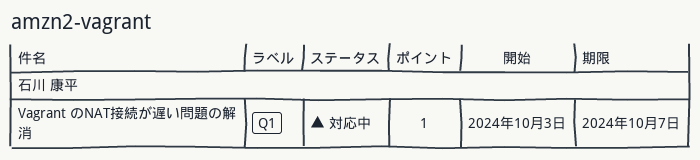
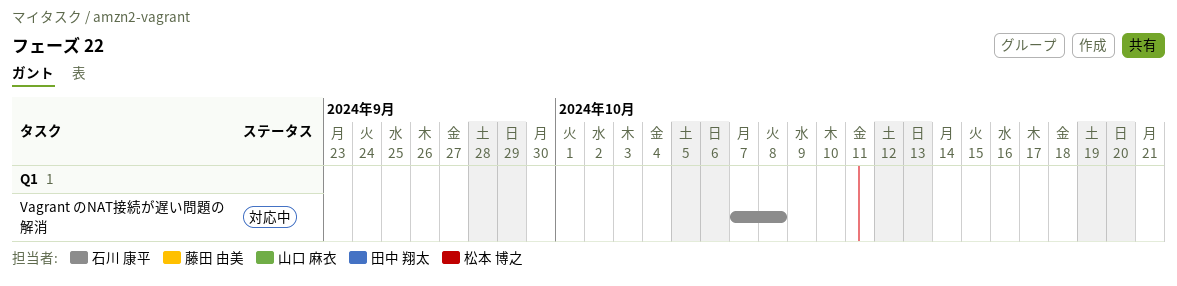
Vagrant のNAT接続が遅い問題の解消, start: Oct 3 -> Oct 7
Vagrant のNAT接続が遅い問題の解消, due: Oct 7 -> Oct 8

